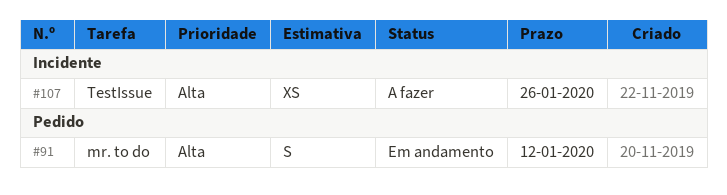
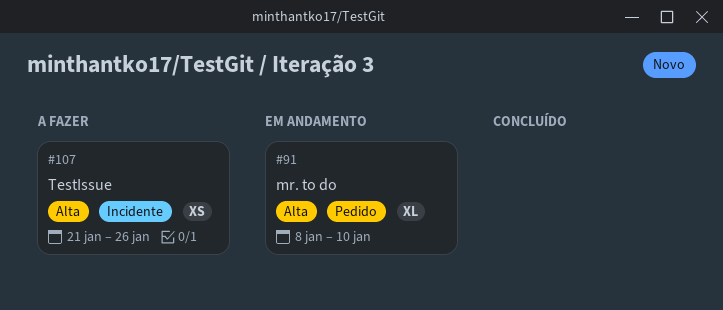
#91, estimate: S -> XL
#91, due: Jan 12 -> Jan 10

